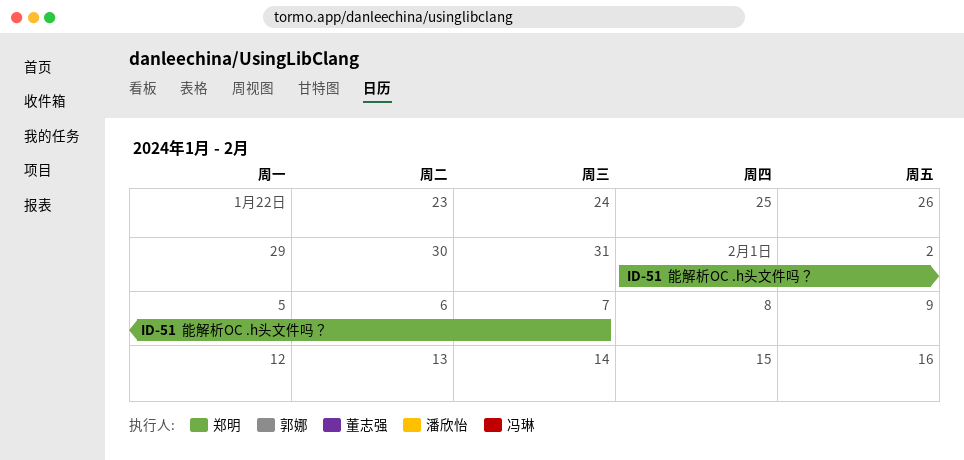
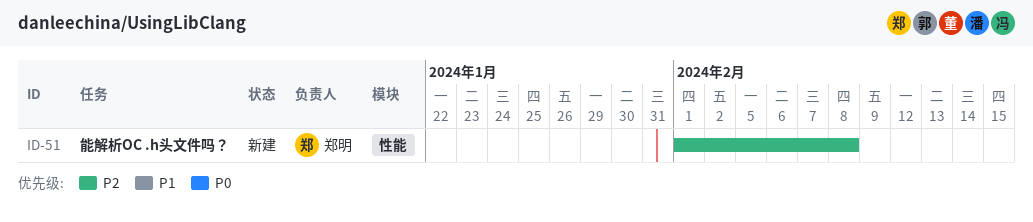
ID-51, due: Feb 7 -> Feb 8

